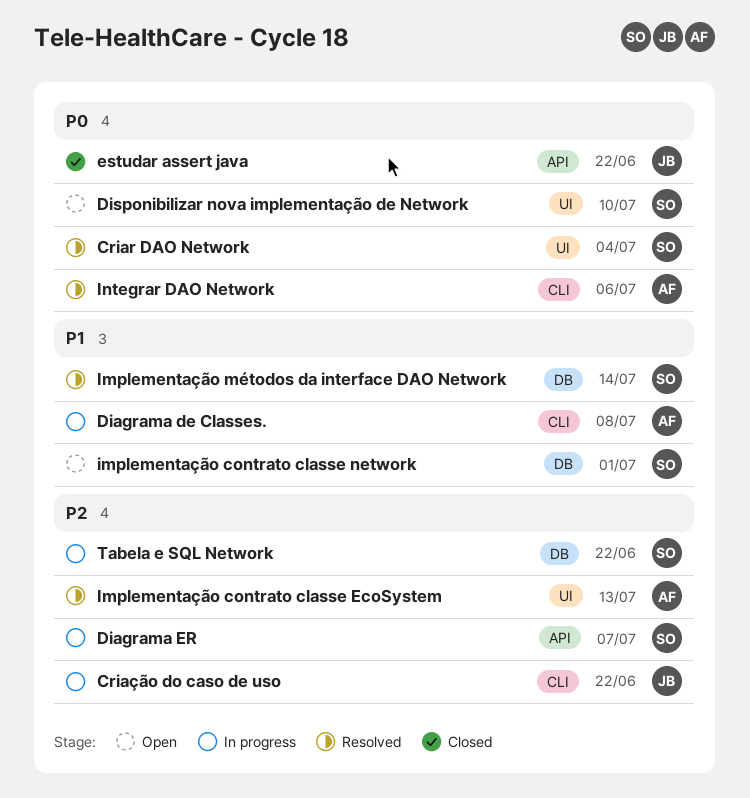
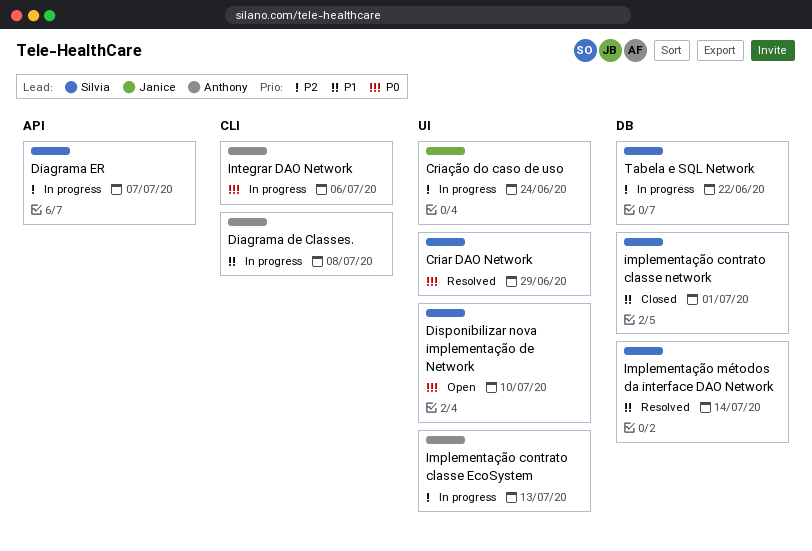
Criar DAO Network, due: Jul 4 -> Jun 29
Criação do caso de uso, label: CLI -> UI
Criação do caso de uso, due: Jun 22 -> Jun 24
estudar assert java: present -> none
Implementação contrato classe EcoSystem, status: Resolved -> In progress
implementação contrato classe network, status: Open -> Closed
Integrar DAO Network, status: Resolved -> In progress

